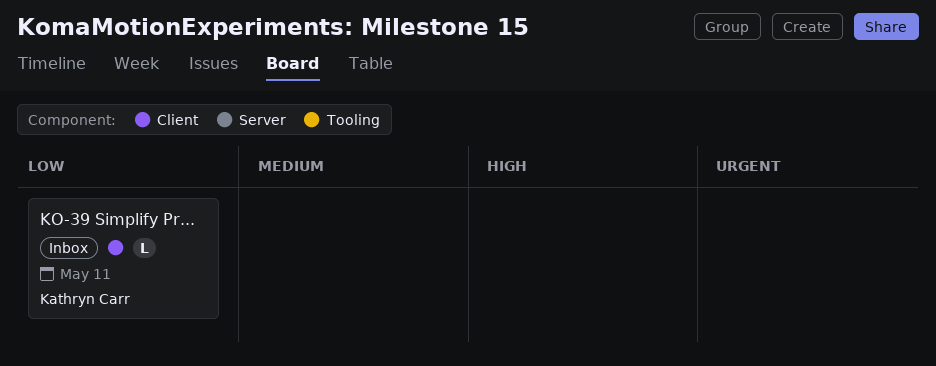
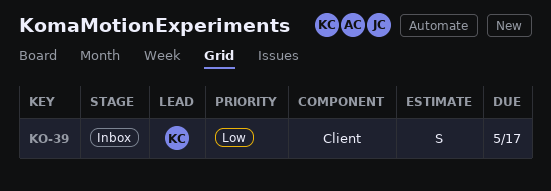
KO-39, estimate: L -> S
KO-39, due: May 11 -> May 17

